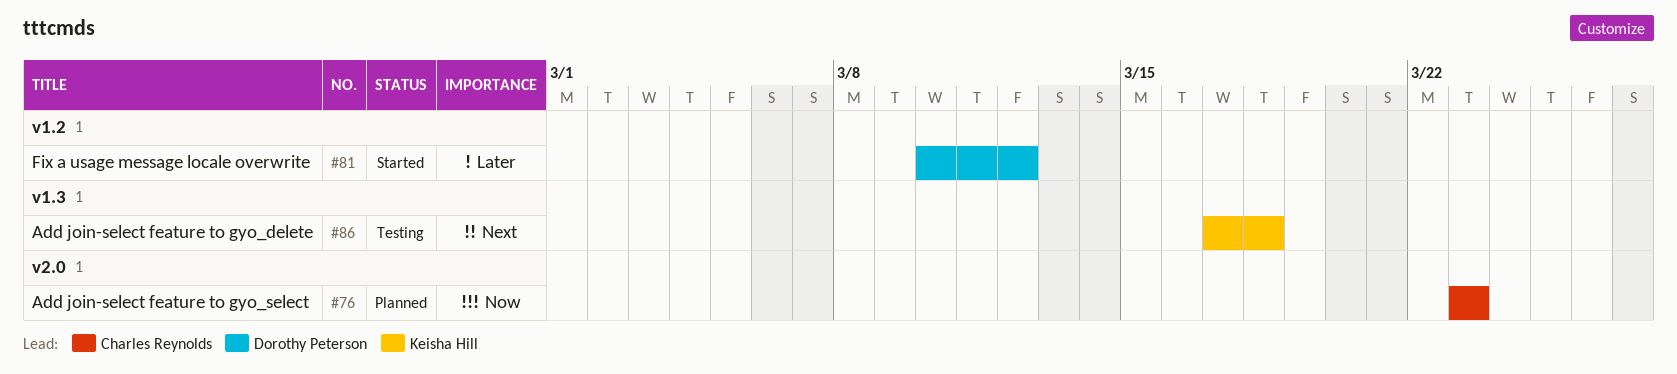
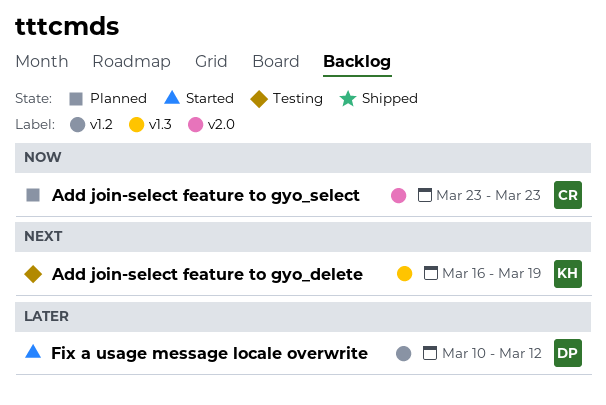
Add join-select feature to gyo_delete, start: Mar 17 -> Mar 16
Add join-select feature to gyo_delete, due: Mar 18 -> Mar 19

